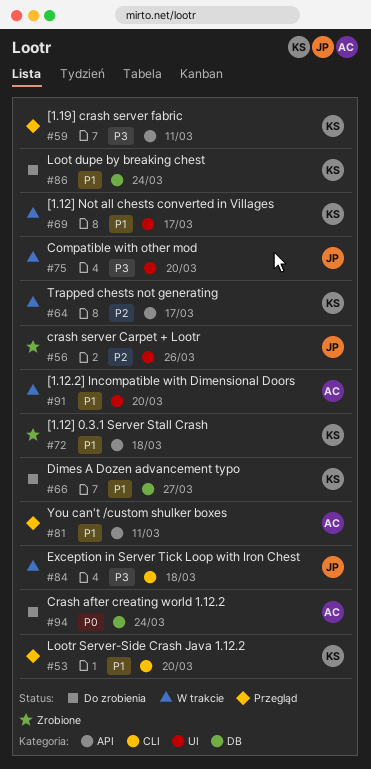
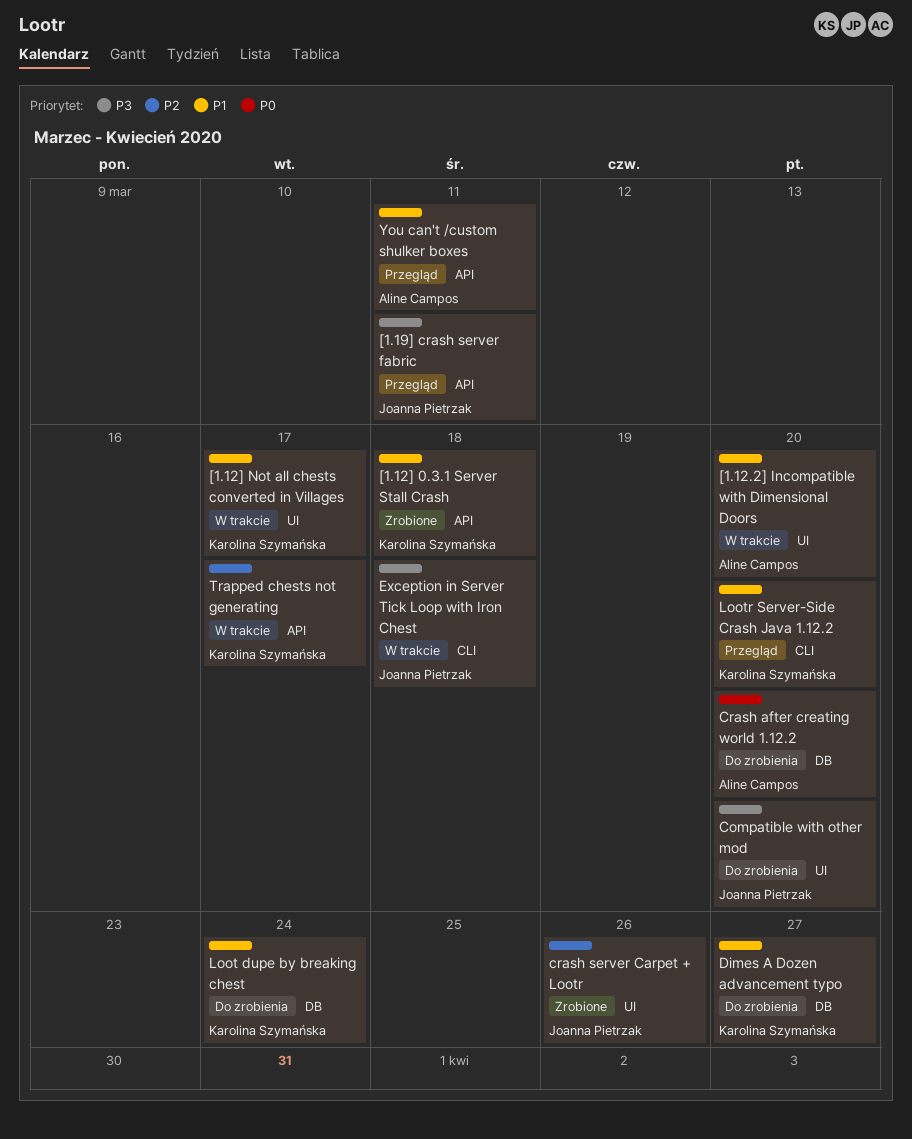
[1.19] crash server fabric, owner: Karolina Szymańska -> Joanna Pietrzak
Compatible with other mod, status: W trakcie -> Do zrobienia
Crash after creating world 1.12.2, due: Mar 24 -> Mar 20

